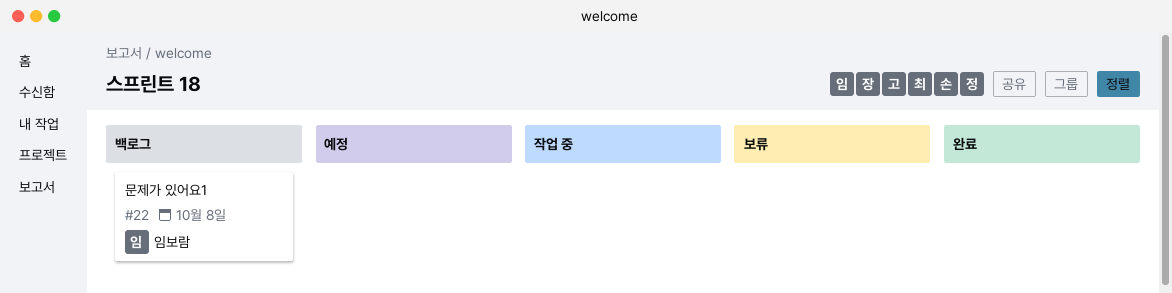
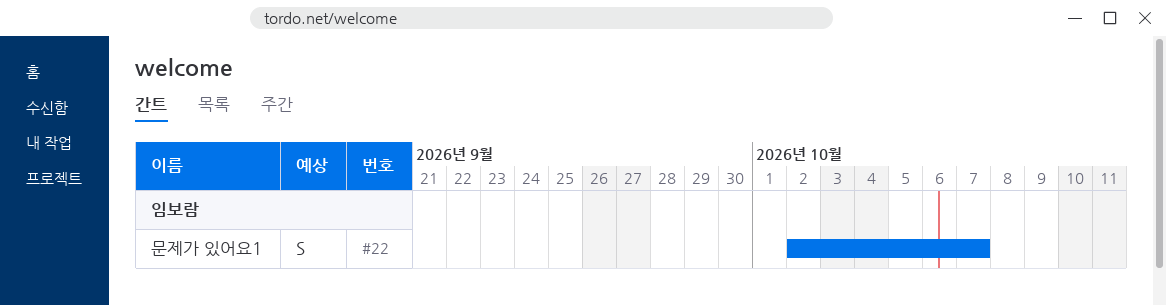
#22, due: Oct 8 -> Oct 7

